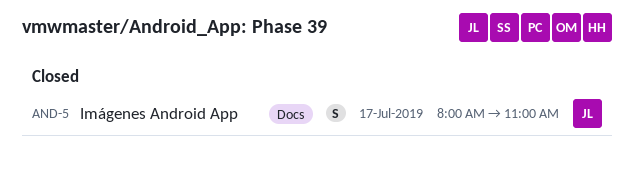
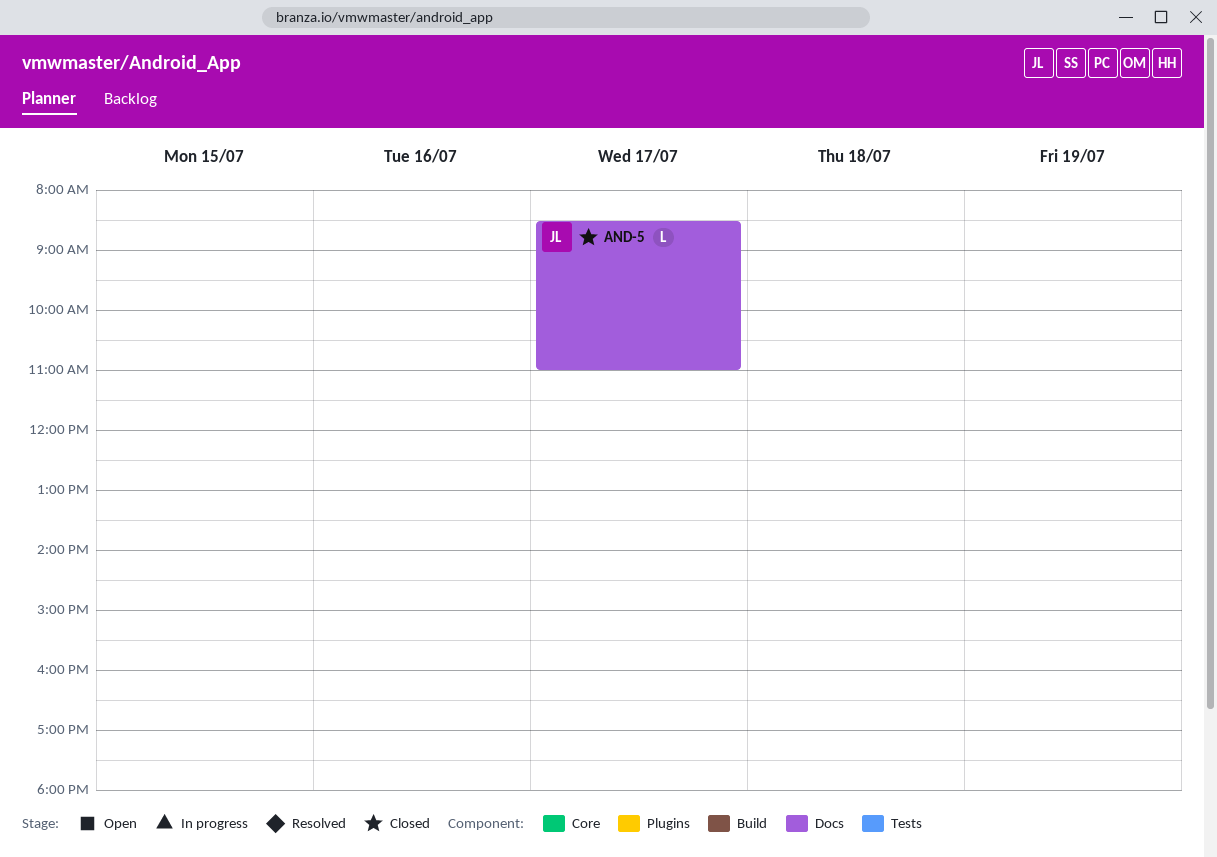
AND-5, estimate: S -> L
AND-5, begins: 08:00 -> 08:30

